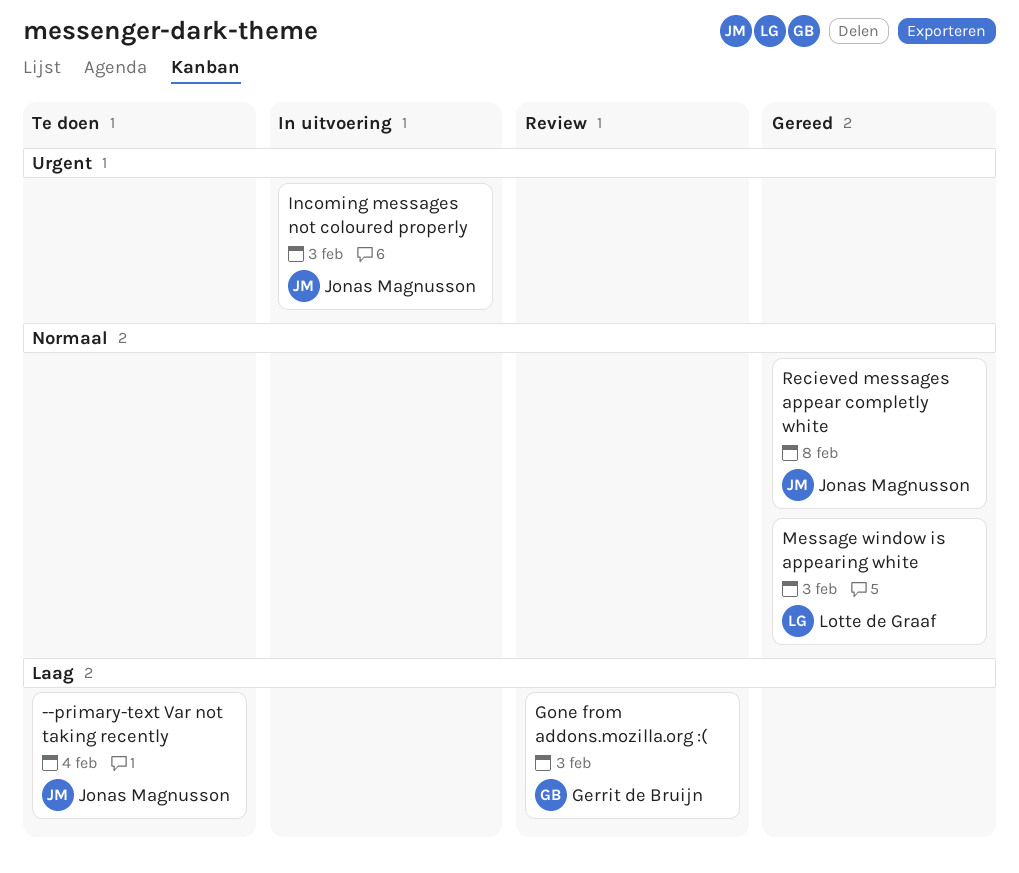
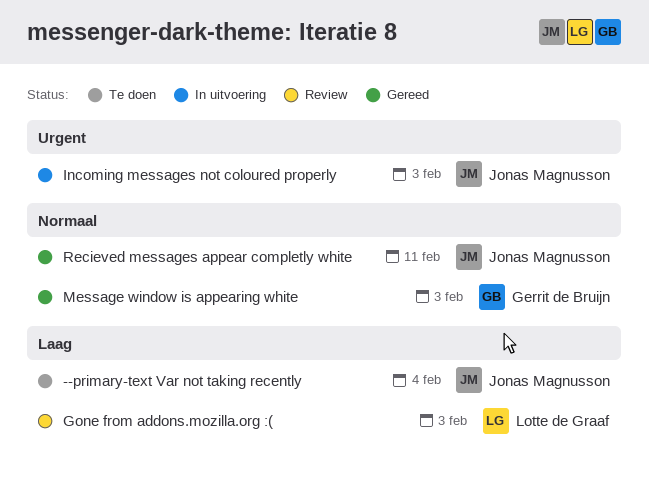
Gone from addons.mozilla.org :(, owner: Gerrit de Bruijn -> Lotte de Graaf
Message window is appearing white, owner: Lotte de Graaf -> Gerrit de Bruijn
Recieved messages appear completly white, due: Feb 8 -> Feb 11

